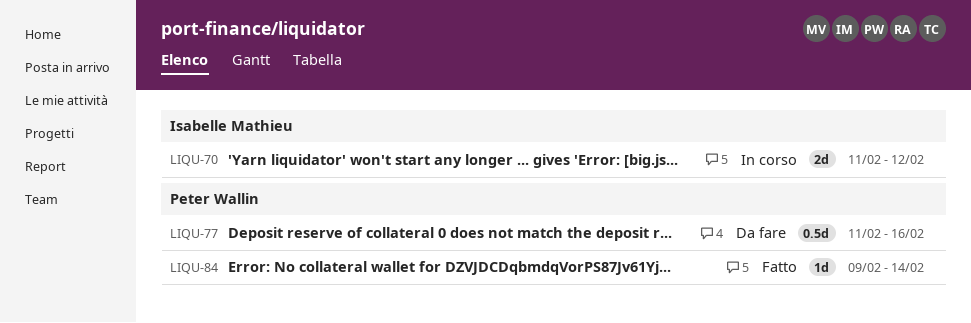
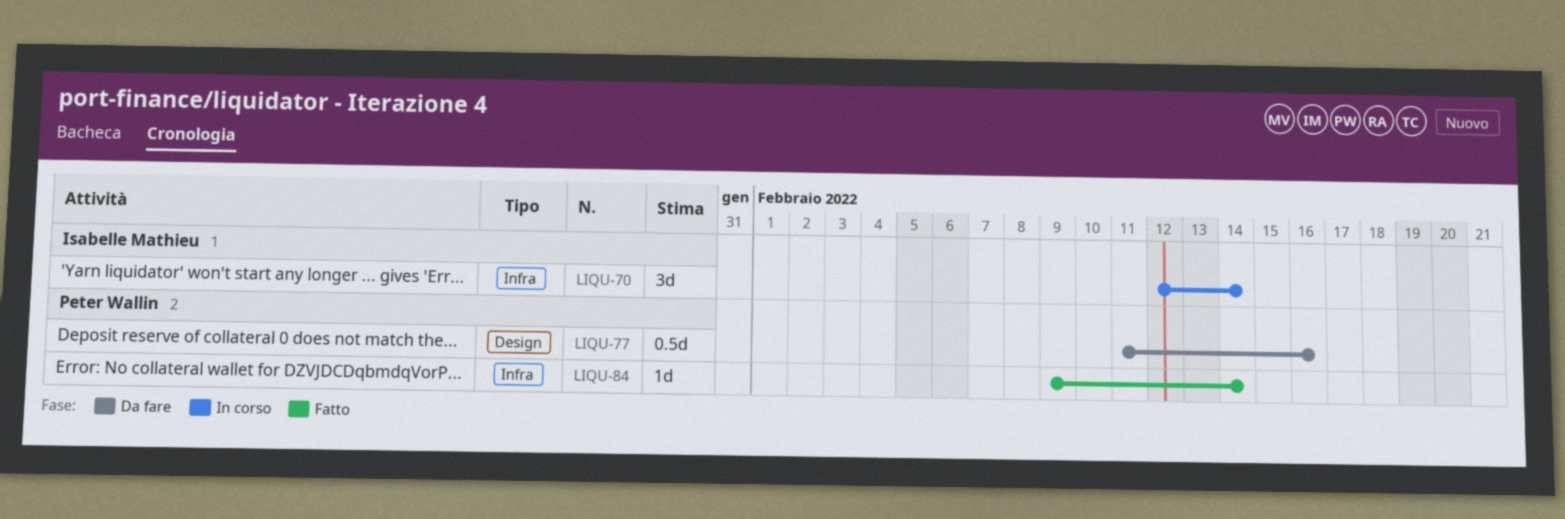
LIQU-70, estimate: 2d -> 3d
LIQU-70, start: Feb 11 -> Feb 12
LIQU-70, due: Feb 12 -> Feb 14

